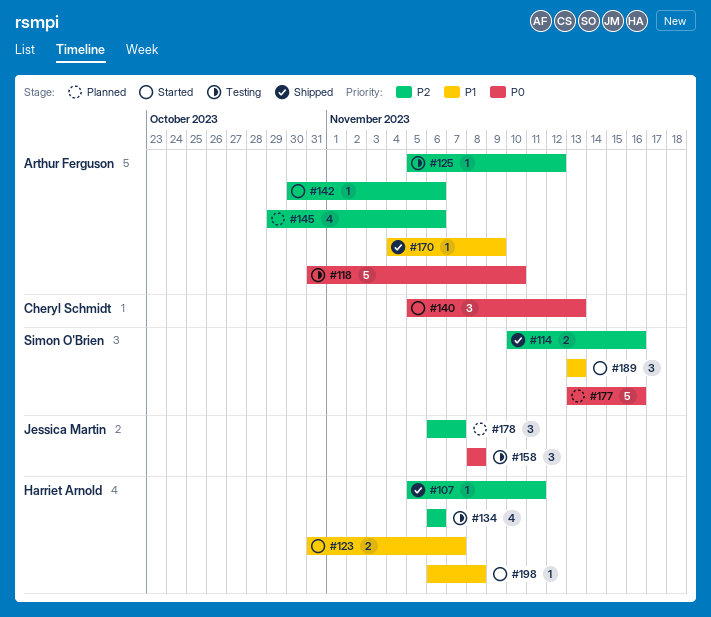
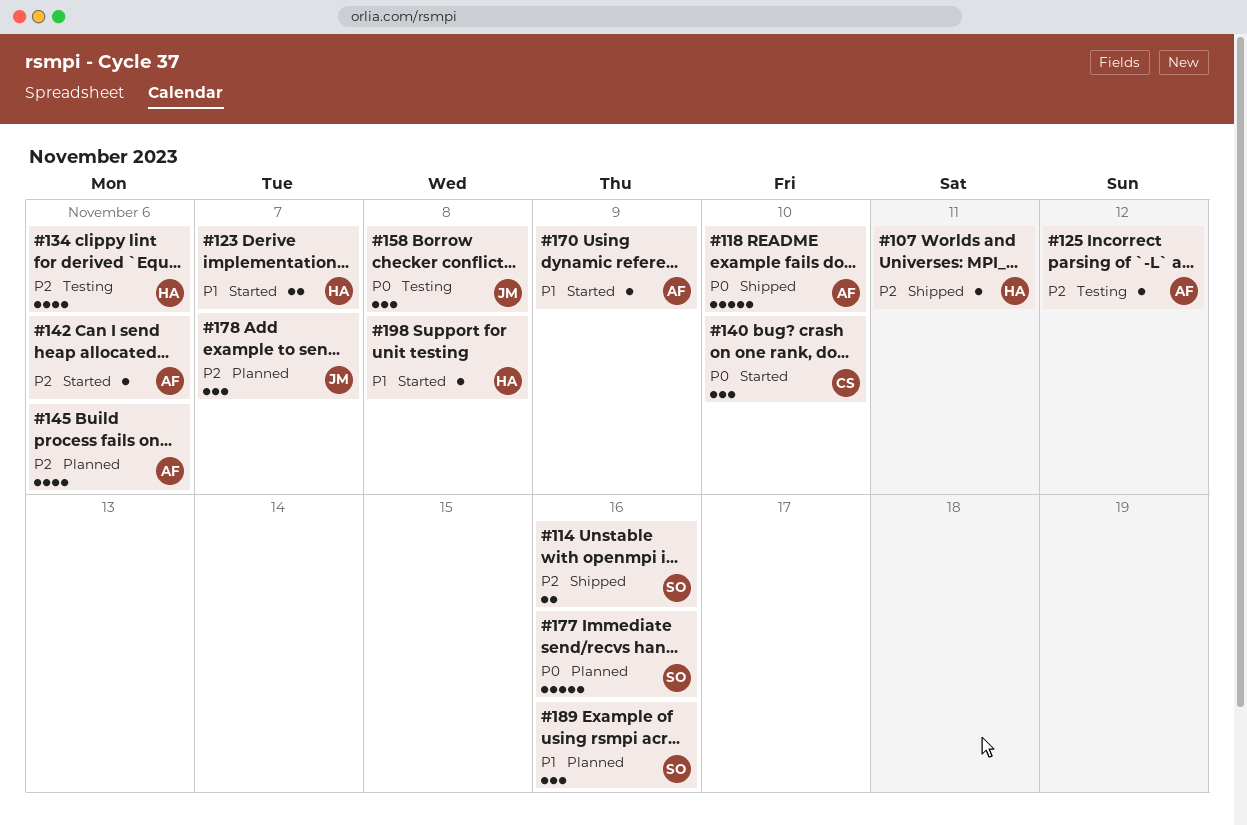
#118, status: Testing -> Shipped
#140, due: Nov 13 -> Nov 10
#170, status: Shipped -> Started
#189, status: Started -> Planned
#189, due: Nov 13 -> Nov 16

